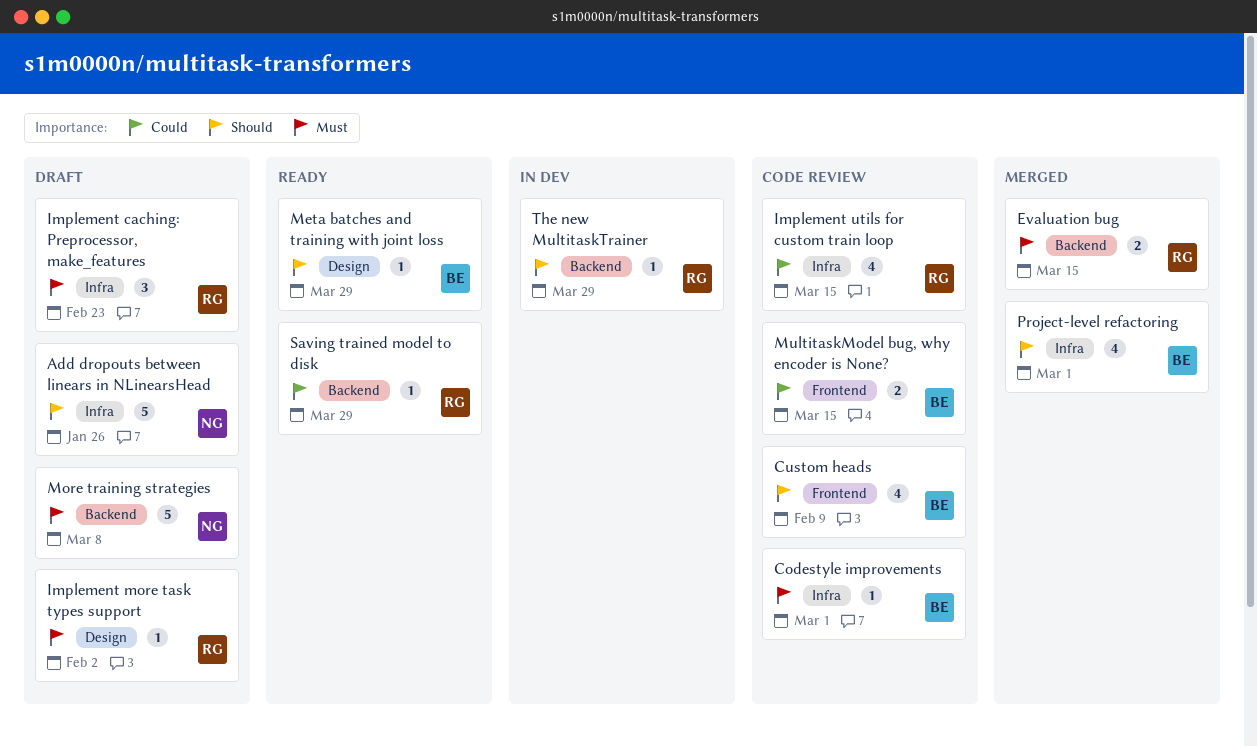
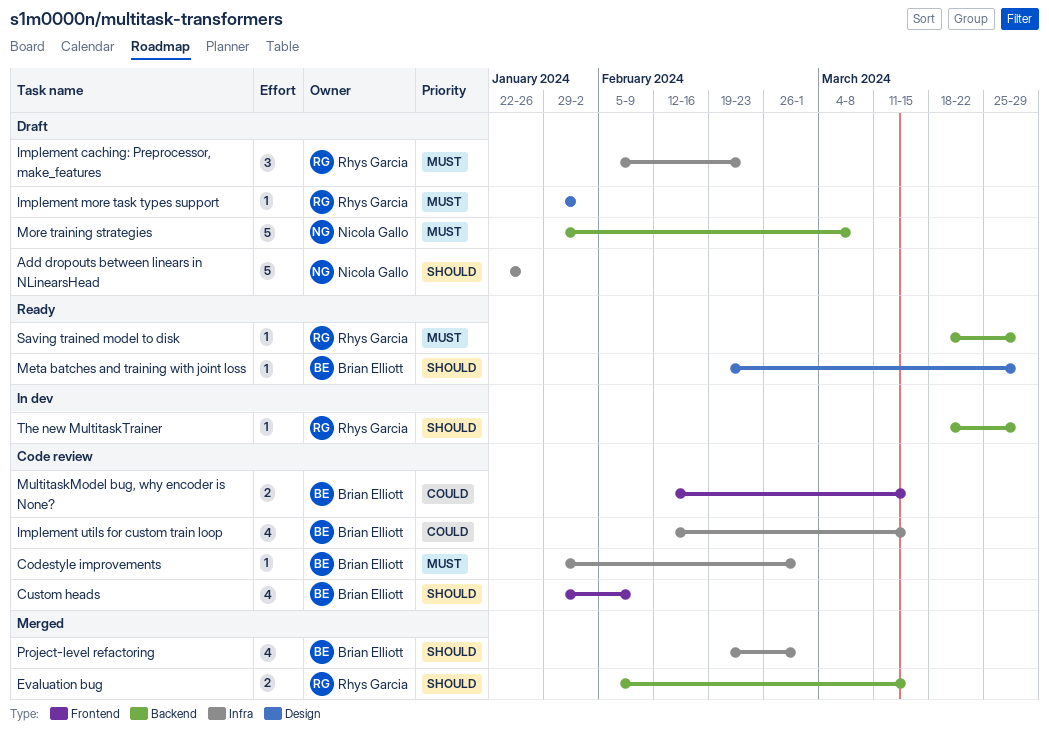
Evaluation bug, priority: Must -> Should
Implement utils for custom train loop, owner: Rhys Garcia -> Brian Elliott
Saving trained model to disk, priority: Could -> Must

